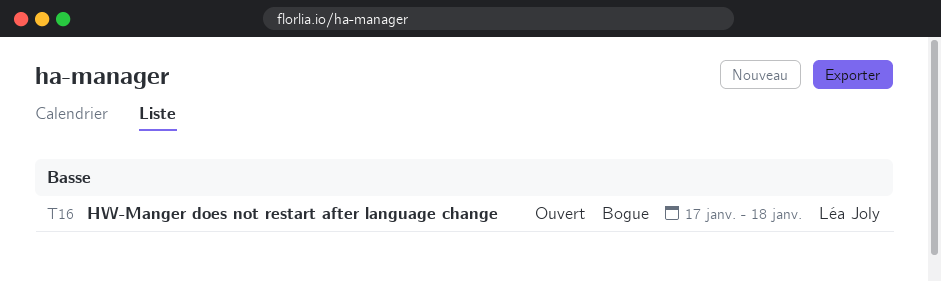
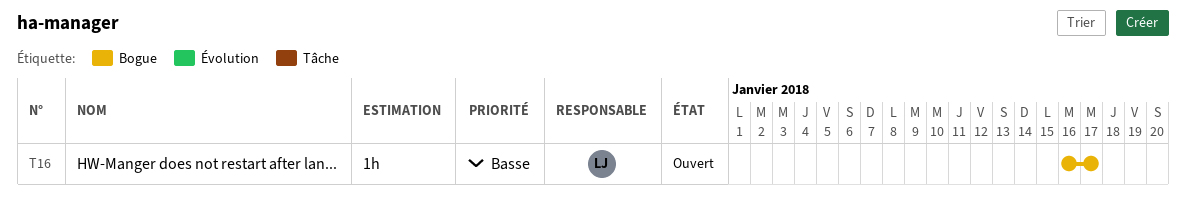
T16, start: Jan 17 -> Jan 16
T16, due: Jan 18 -> Jan 17

